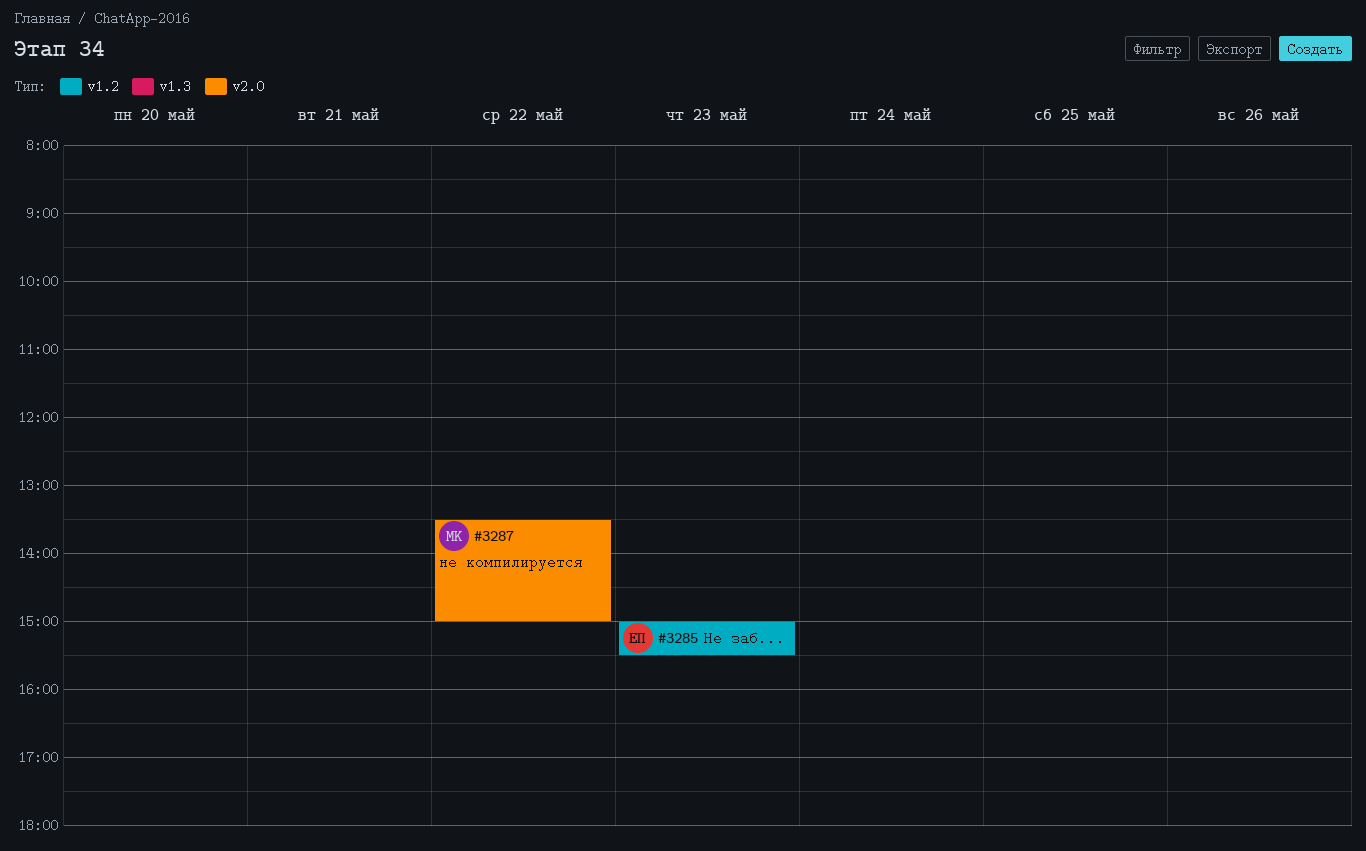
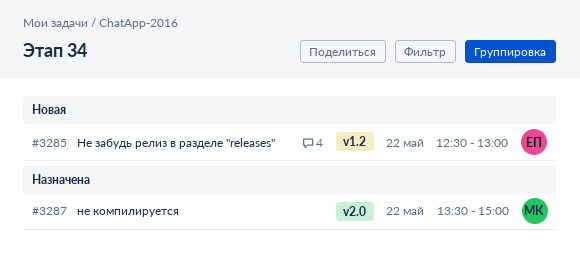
#3285, day: May 23 -> May 22
#3285, begins: 15:00 -> 12:30
#3285, ends: 15:30 -> 13:00

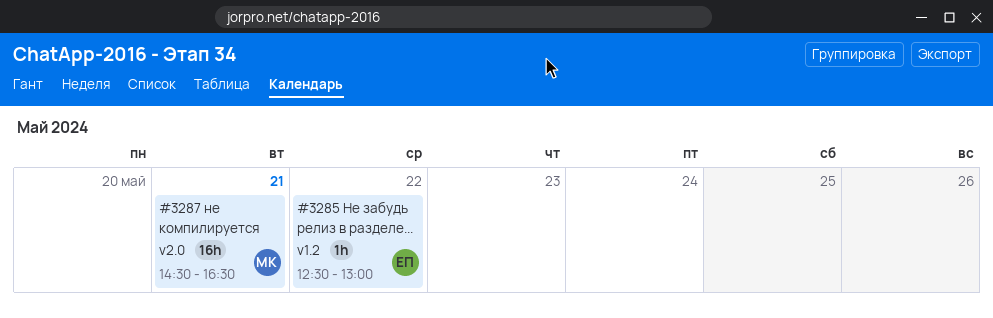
#3287, day: May 22 -> May 21
#3287, begins: 13:30 -> 14:30
#3287, ends: 15:00 -> 16:30

